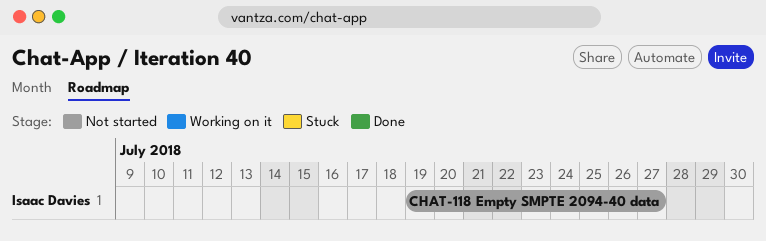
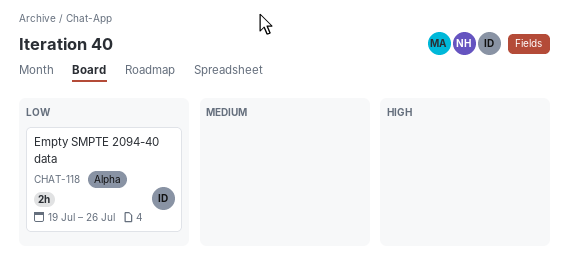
CHAT-118, due: Jul 27 -> Jul 26

